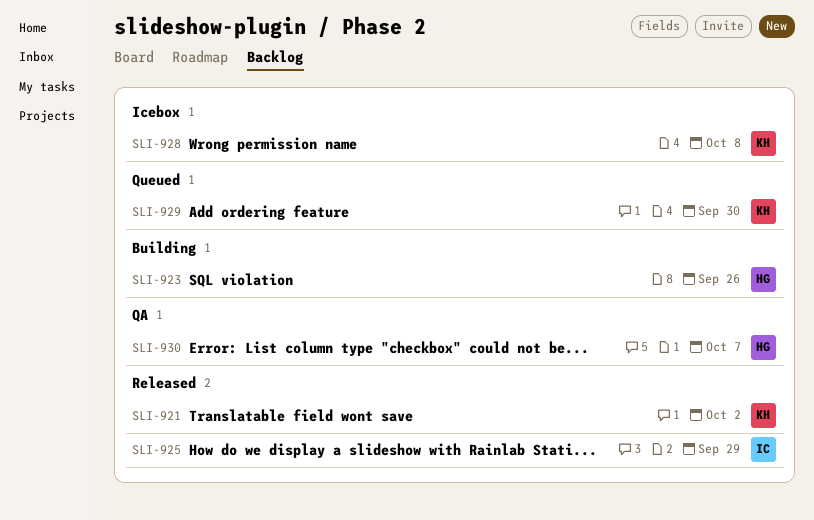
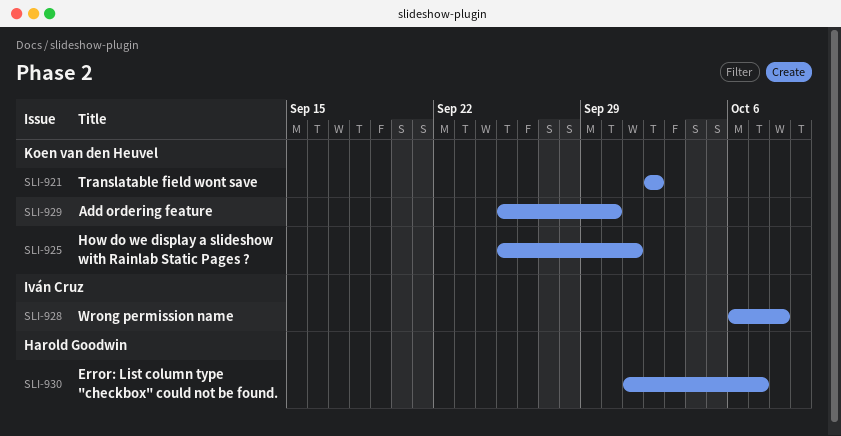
SLI-923: present -> none
SLI-925, owner: Iván Cruz -> Koen van den Heuvel
SLI-925, due: Sep 29 -> Oct 1
SLI-928, owner: Koen van den Heuvel -> Iván Cruz

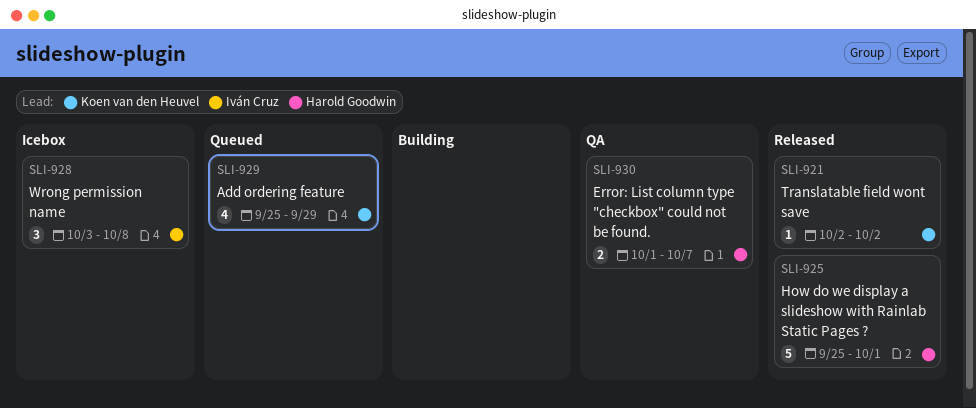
SLI-925, owner: Koen van den Heuvel -> Harold Goodwin
SLI-928, start: Oct 6 -> Oct 3
SLI-929, due: Sep 30 -> Sep 29

